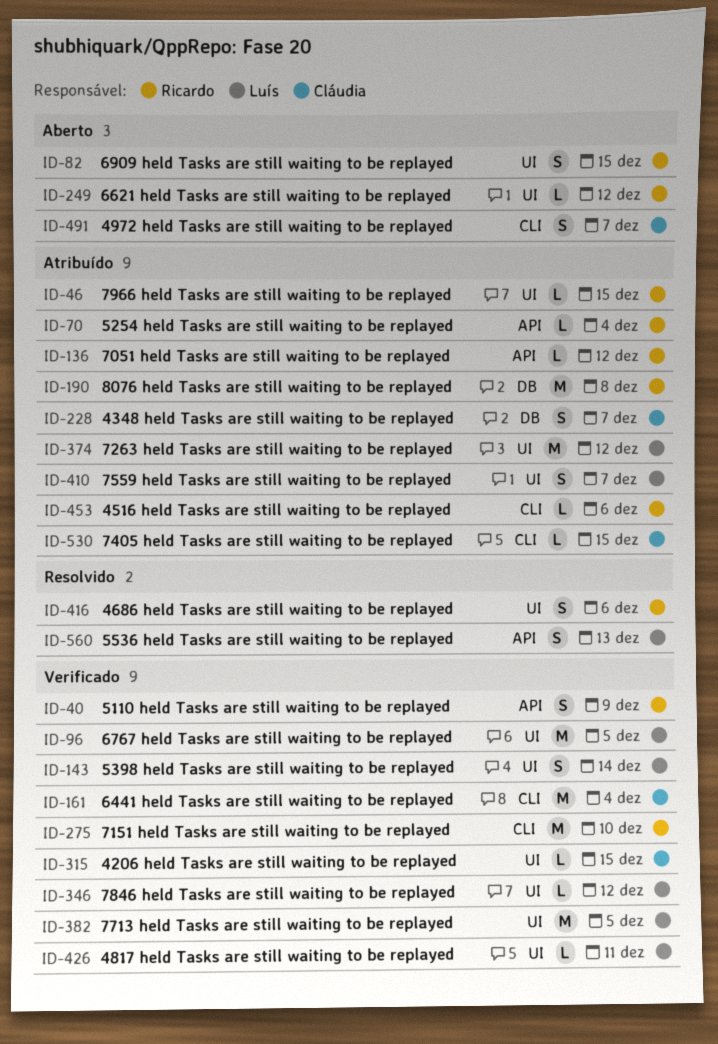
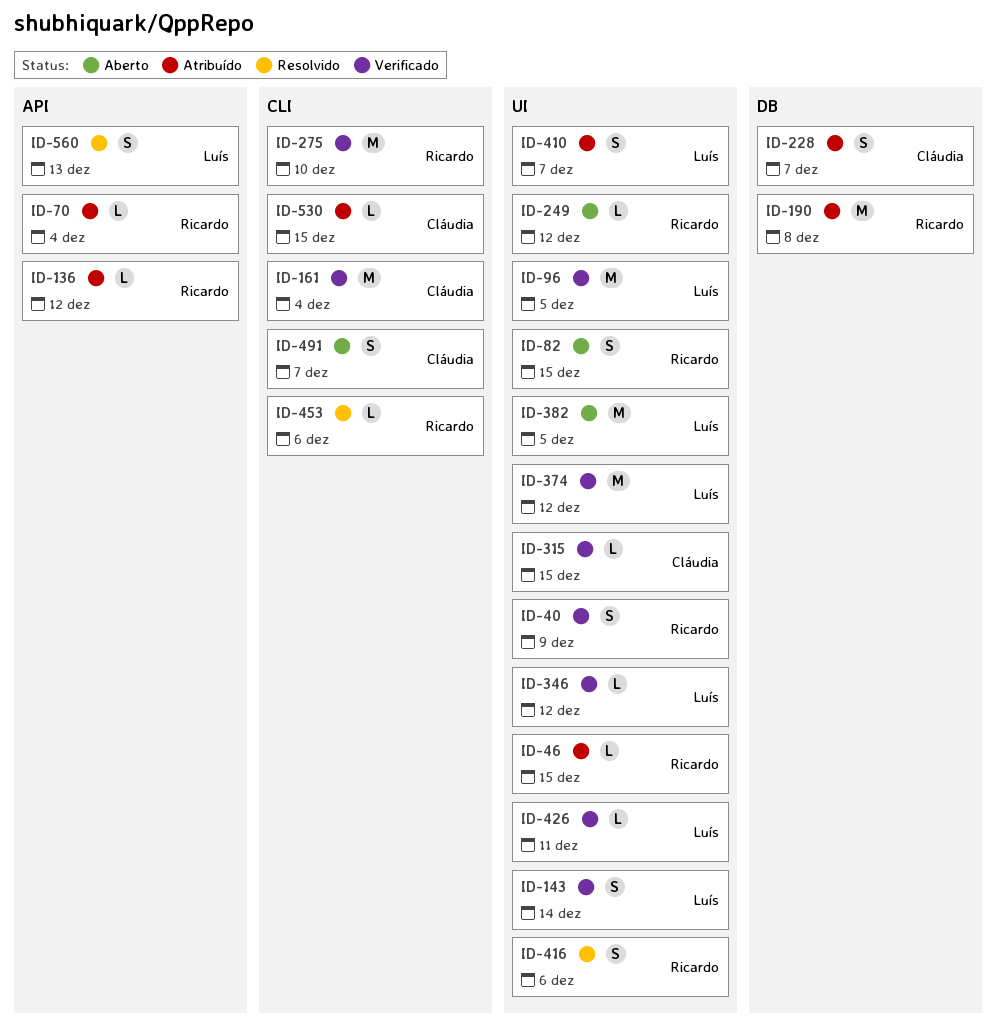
ID-40, label: API -> UI
ID-374, status: Atribuído -> Verificado
ID-382, status: Verificado -> Aberto
ID-453, status: Atribuído -> Resolvido

